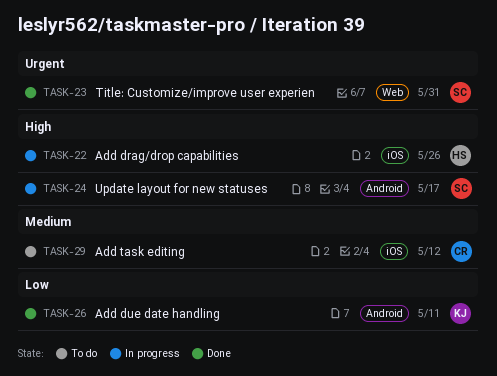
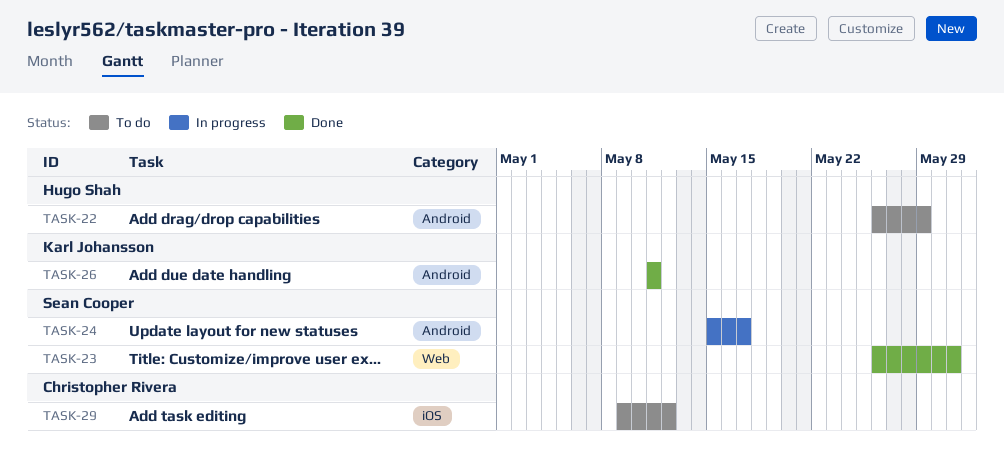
TASK-22, status: In progress -> To do
TASK-22, label: iOS -> Android
TASK-22, due: May 26 -> May 29

